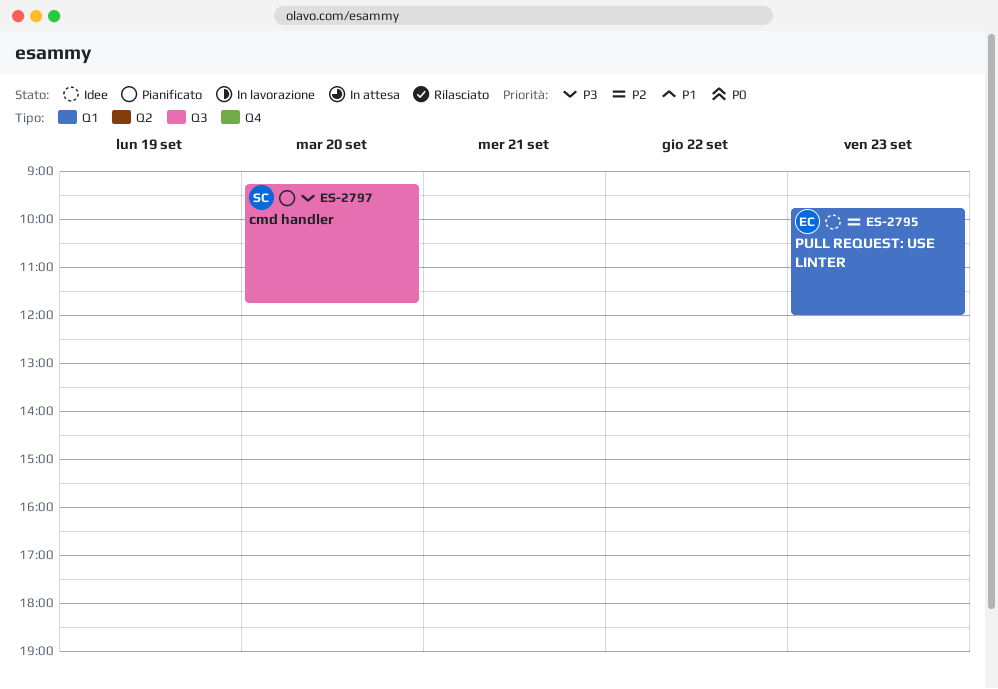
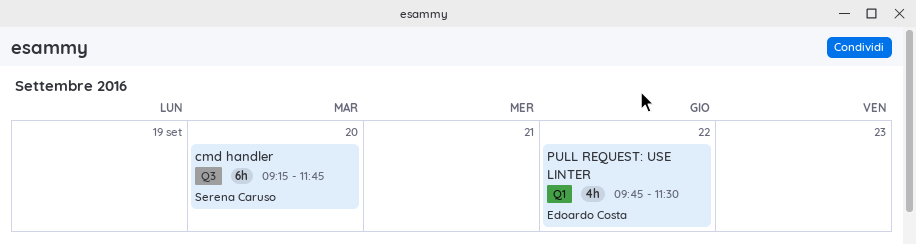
PULL REQUEST: USE LINTER, day: Sep 23 -> Sep 22
PULL REQUEST: USE LINTER, ends: 12:00 -> 11:30

